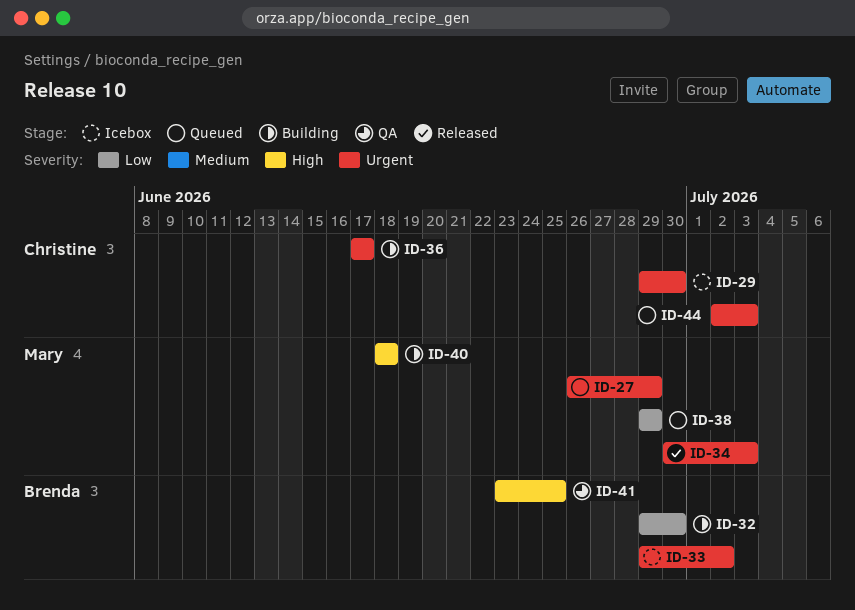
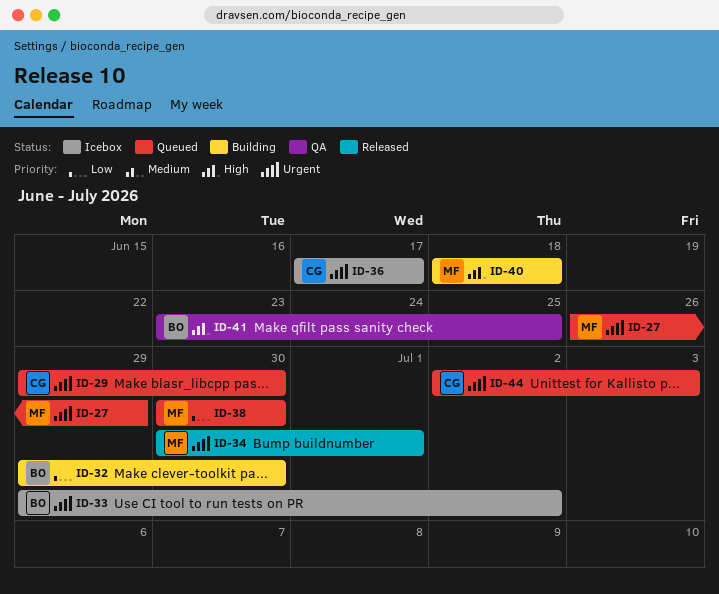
ID-29, status: Icebox -> Queued
ID-34, due: Jul 3 -> Jul 1
ID-36, status: Building -> Icebox
ID-38, start: Jun 29 -> Jun 30
ID-38, due: Jun 29 -> Jun 30

